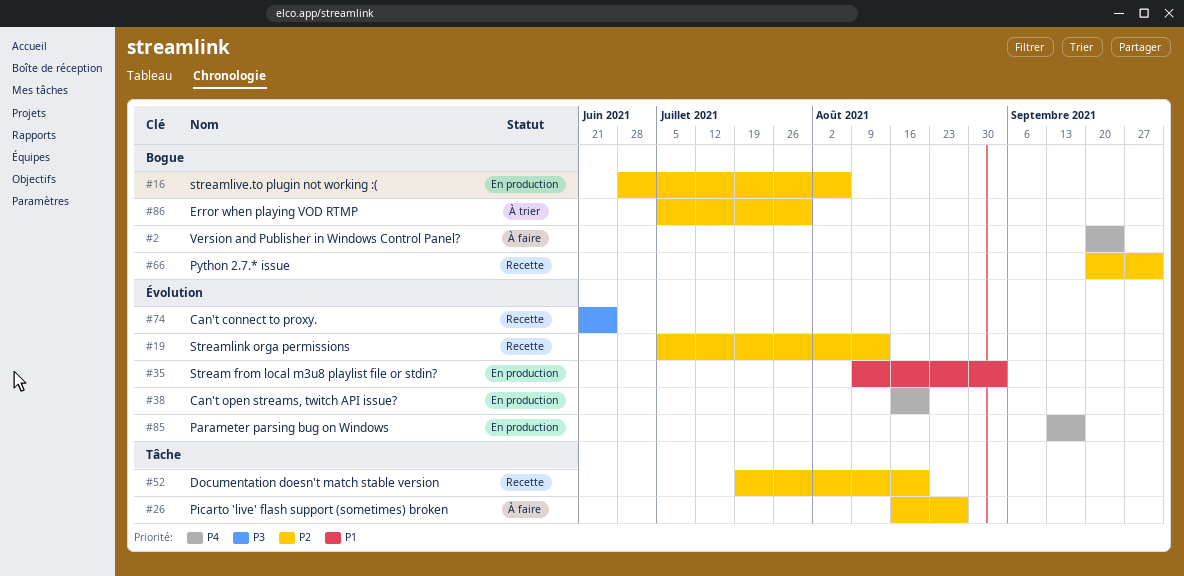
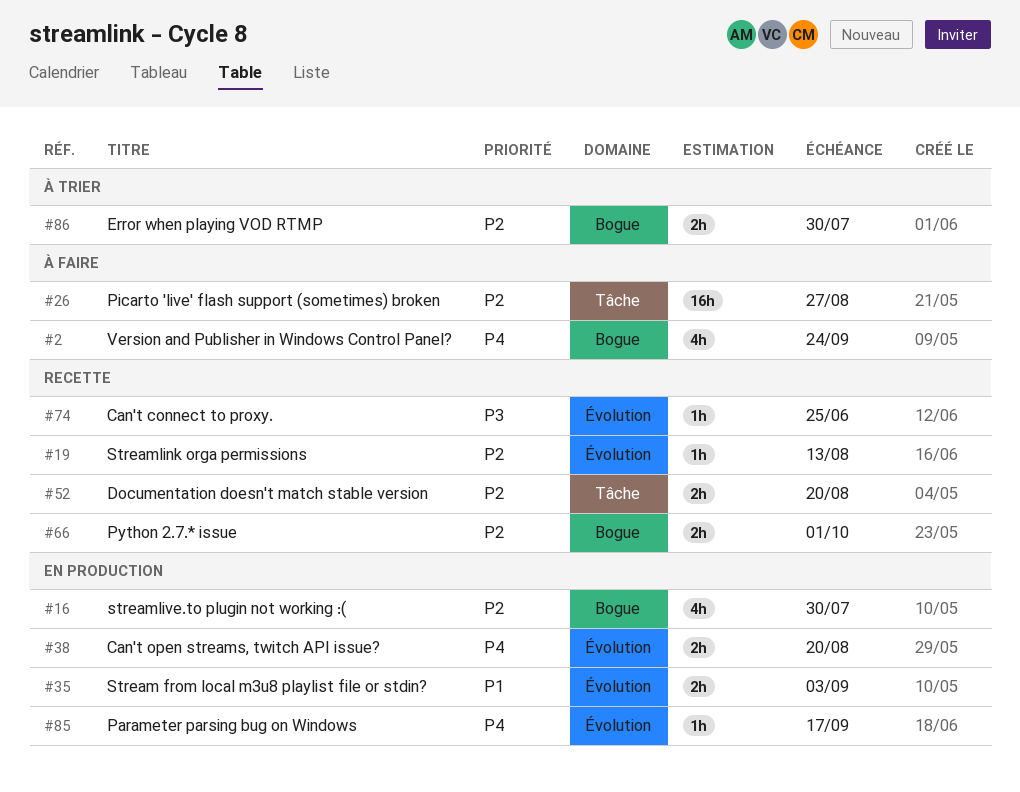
#16, due: Aug 6 -> Jul 30

